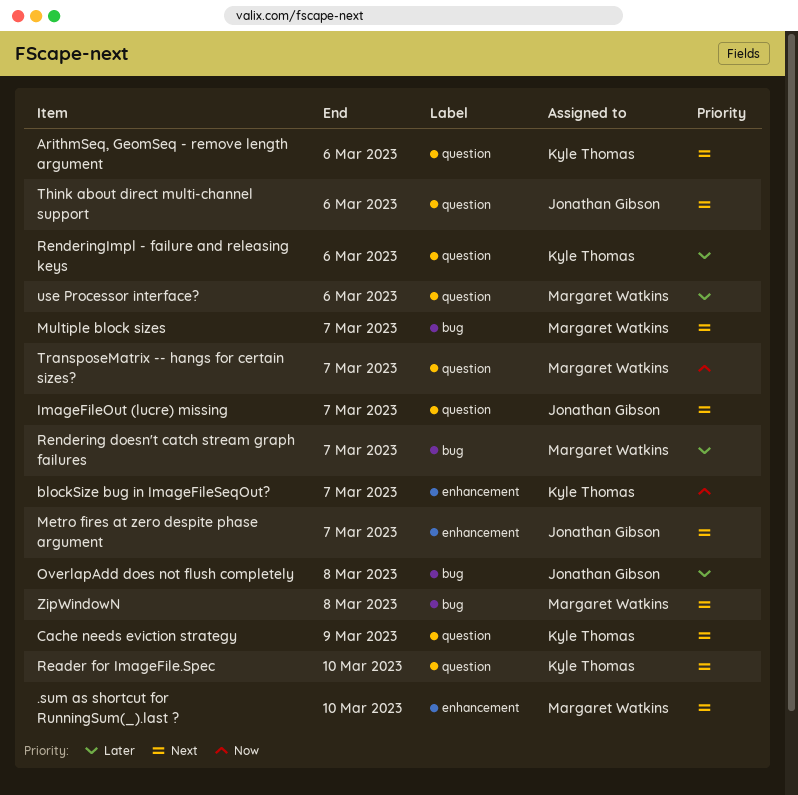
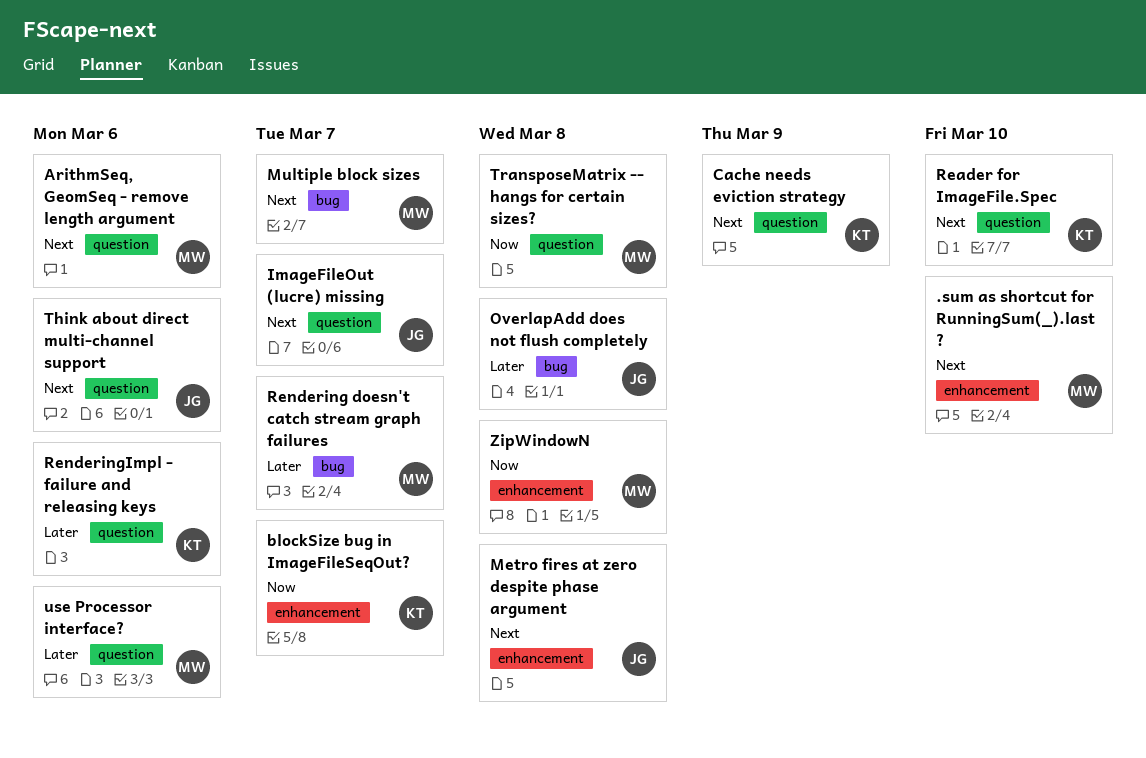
ArithmSeq, GeomSeq - remove length argument, owner: Kyle Thomas -> Margaret Watkins
Metro fires at zero despite phase argument, due: Mar 7 -> Mar 8
TransposeMatrix -- hangs for certain sizes?, due: Mar 7 -> Mar 8
ZipWindowN, priority: Next -> Now
ZipWindowN, label: bug -> enhancement

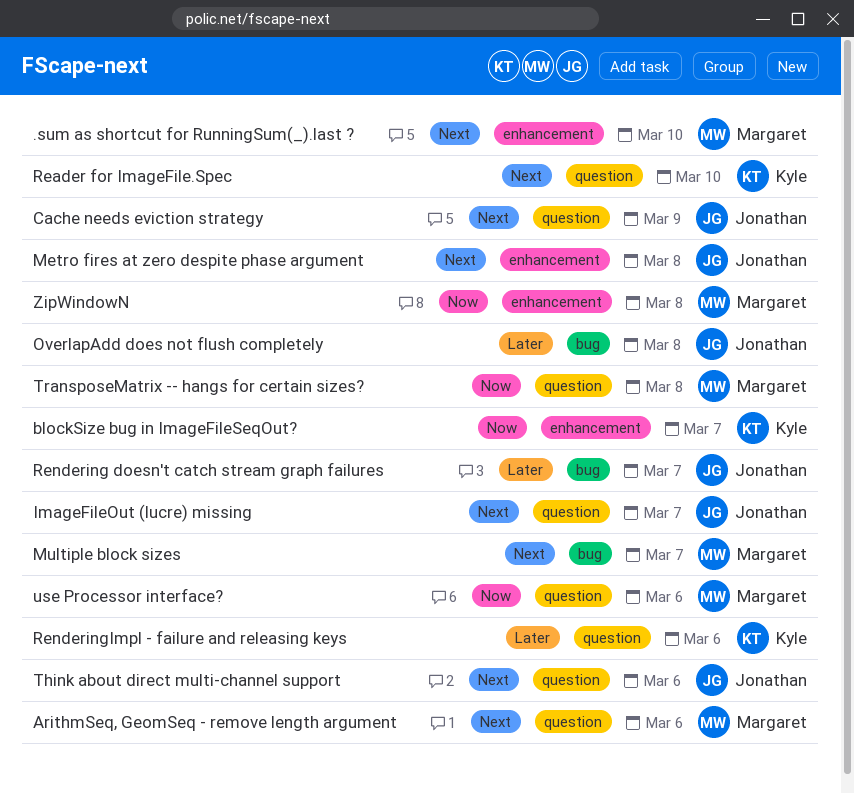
Cache needs eviction strategy, owner: Kyle -> Jonathan
Rendering doesn't catch stream graph failures, owner: Margaret -> Jonathan
use Processor interface?, priority: Later -> Now

